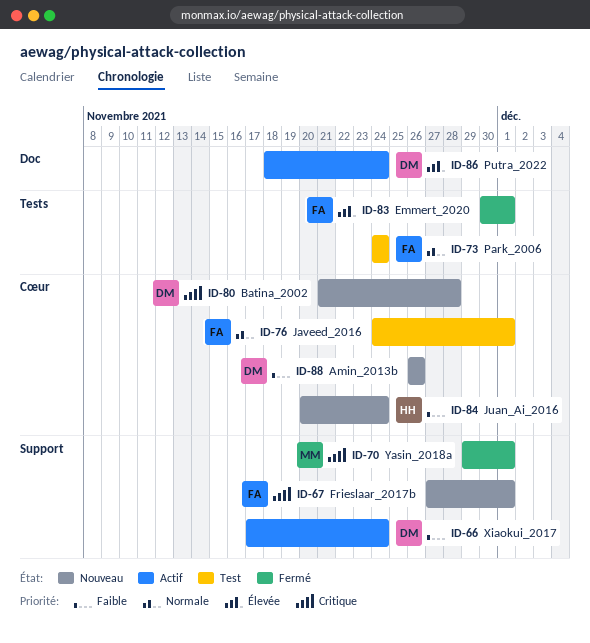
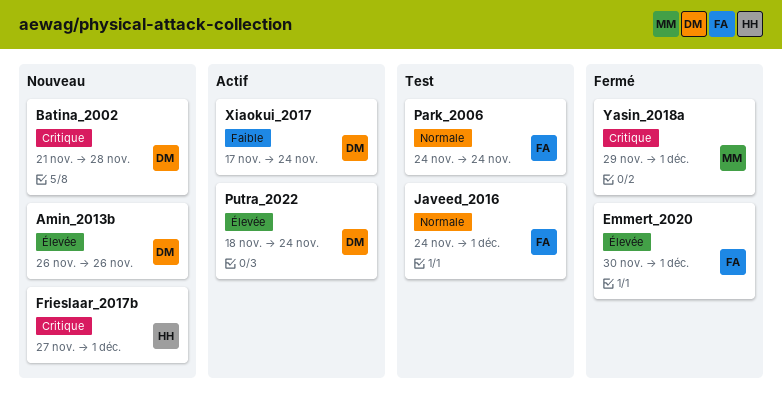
Amin_2013b, priority: Faible -> Élevée
Frieslaar_2017b, owner: FA -> HH
Juan_Ai_2016: present -> none

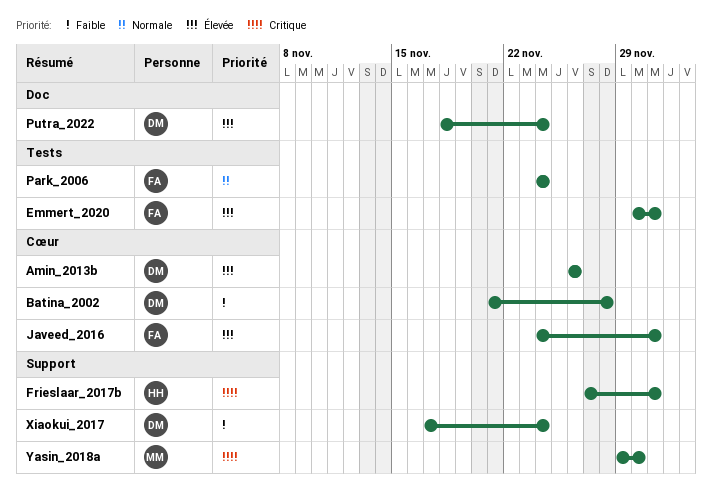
Batina_2002, priority: Critique -> Faible
Javeed_2016, priority: Normale -> Élevée
Yasin_2018a, due: Dec 1 -> Nov 30

